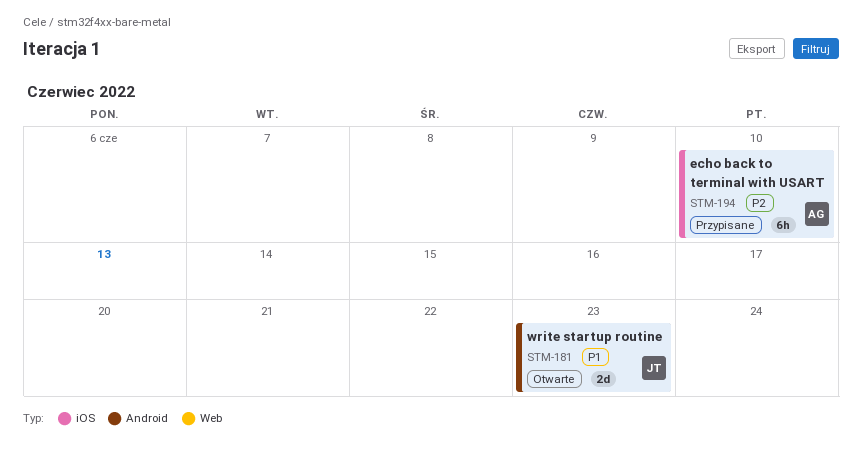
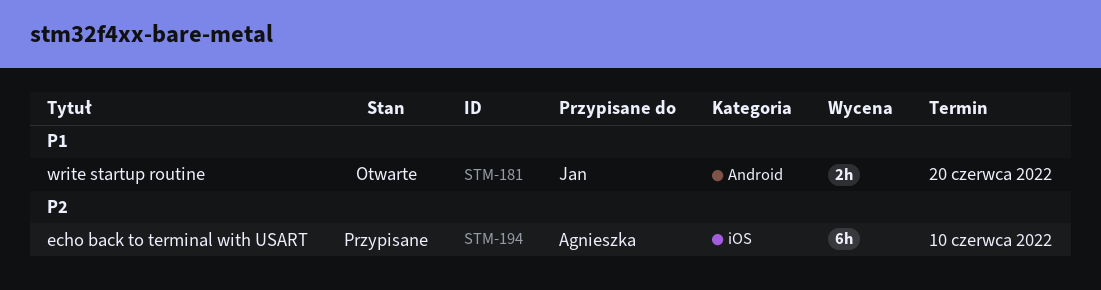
STM-181, estimate: 2d -> 2h
STM-181, due: Jun 23 -> Jun 20

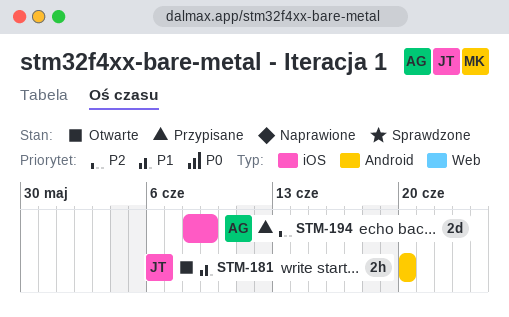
STM-194, estimate: 6h -> 2d
STM-194, due: Jun 10 -> Jun 9

